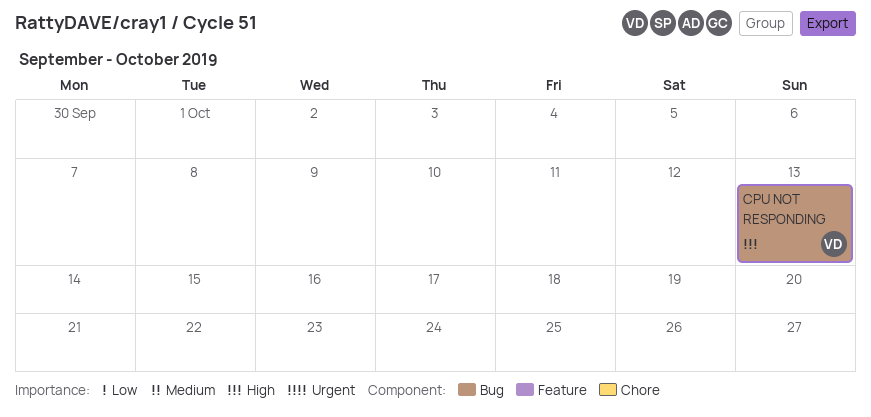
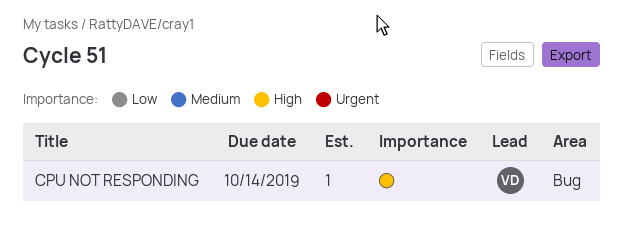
CPU NOT RESPONDING, due: Oct 13 -> Oct 14

